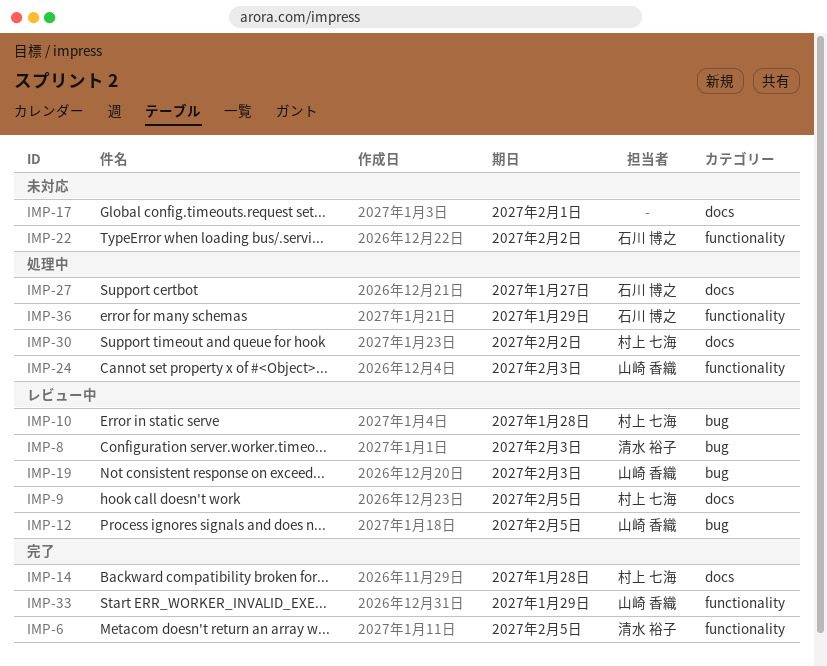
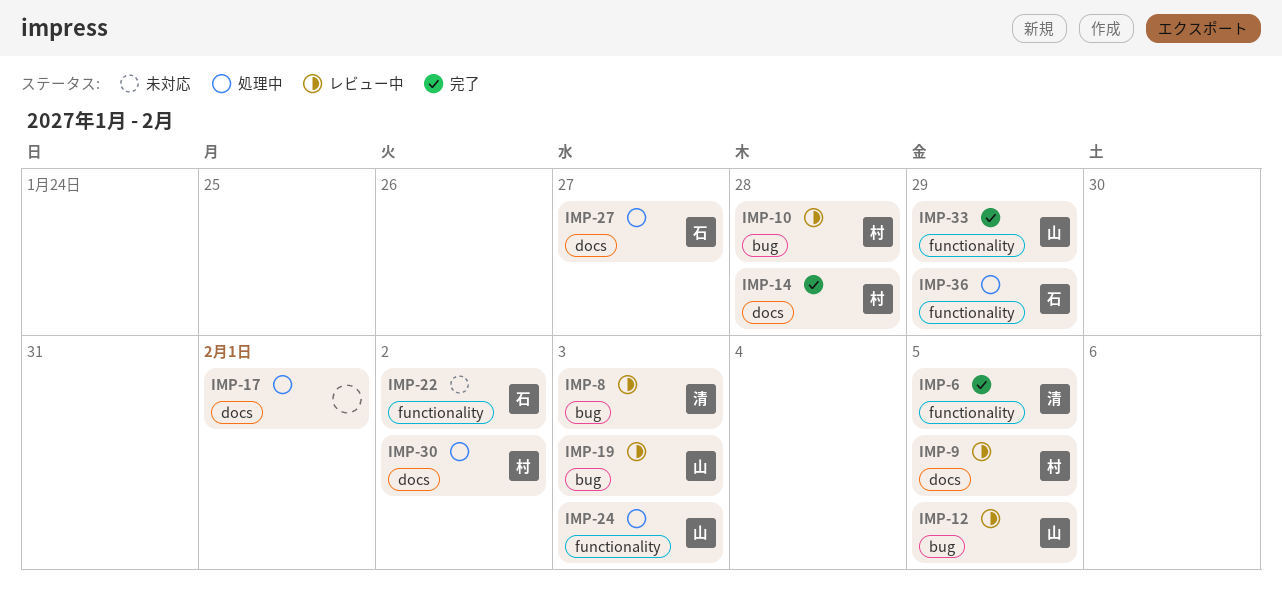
IMP-17, status: 未対応 -> 処理中

